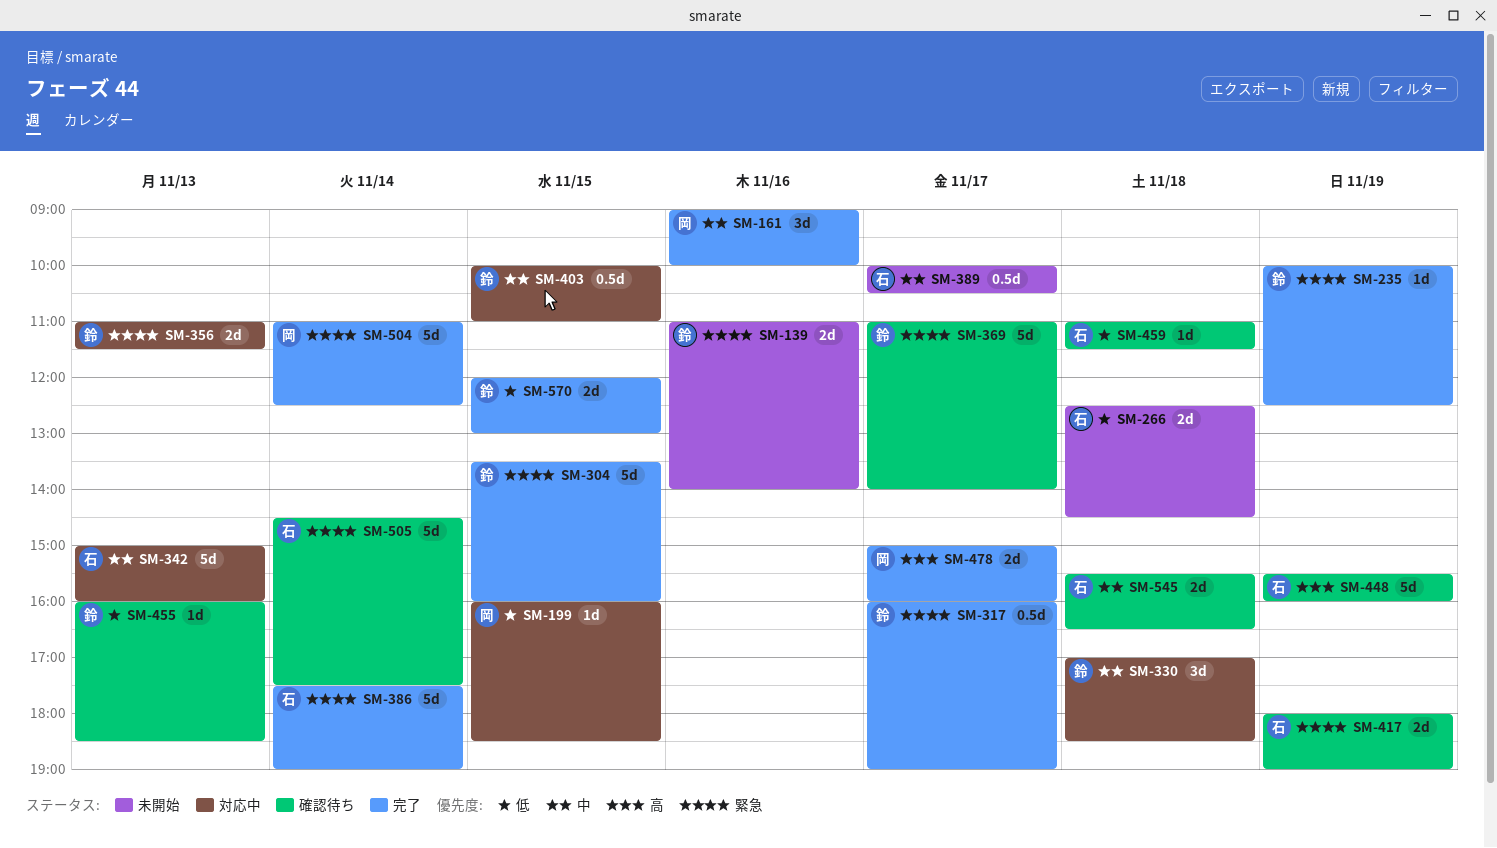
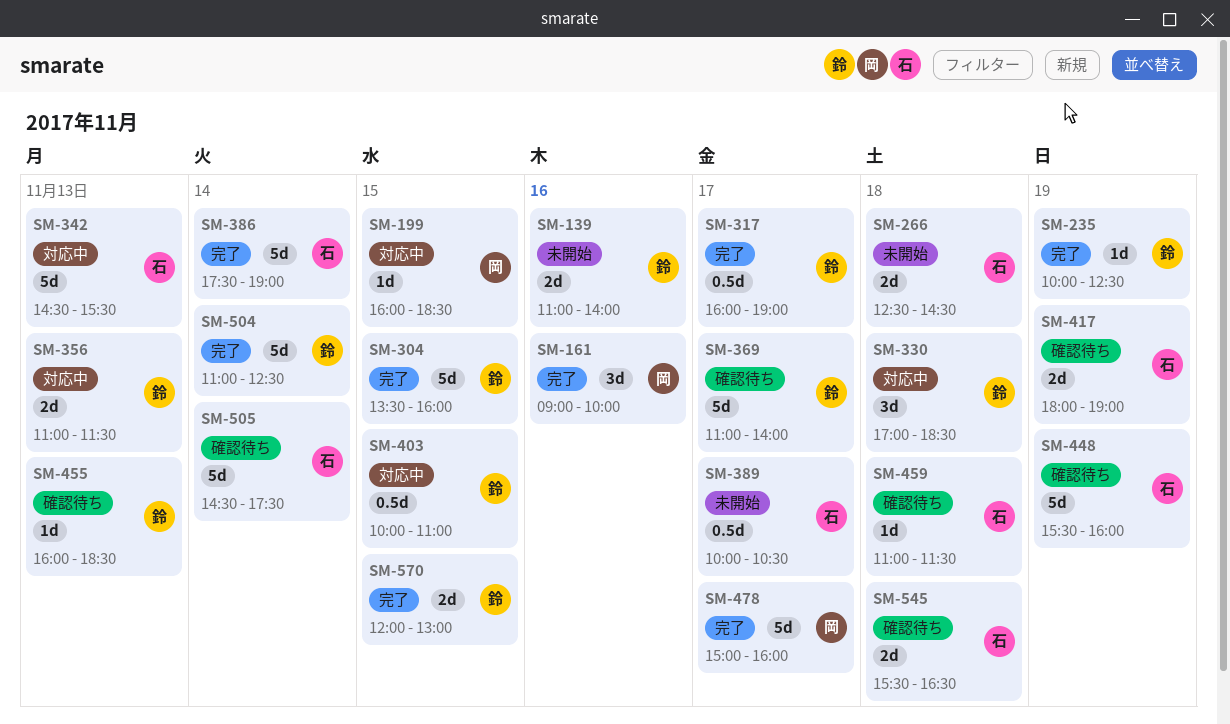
SM-342, begins: 15:00 -> 14:30
SM-342, ends: 16:00 -> 15:30
SM-478, estimate: 2d -> 5d
SM-504, owner: 岡 -> 鈴

